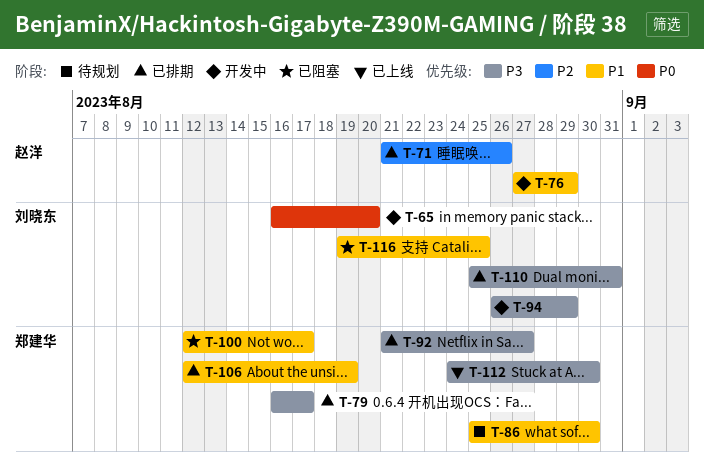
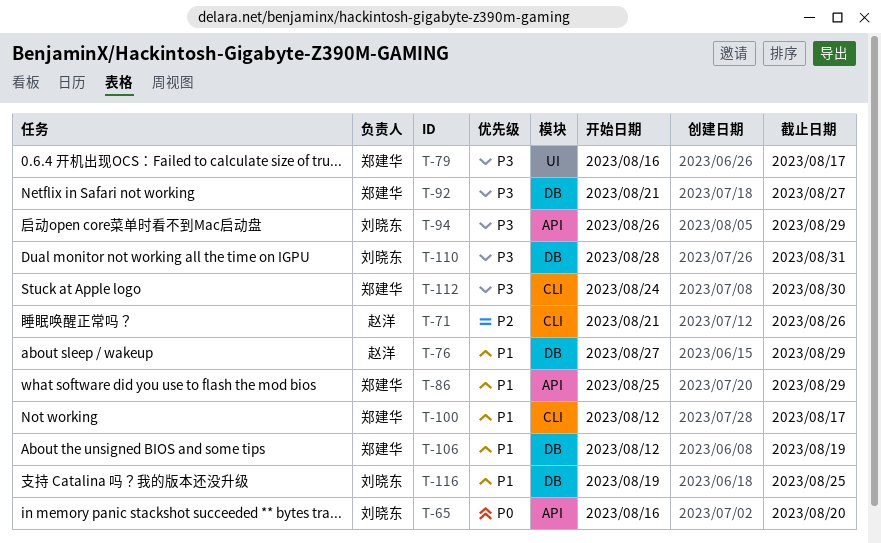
T-86, due: Aug 30 -> Aug 29
T-110, start: Aug 25 -> Aug 28

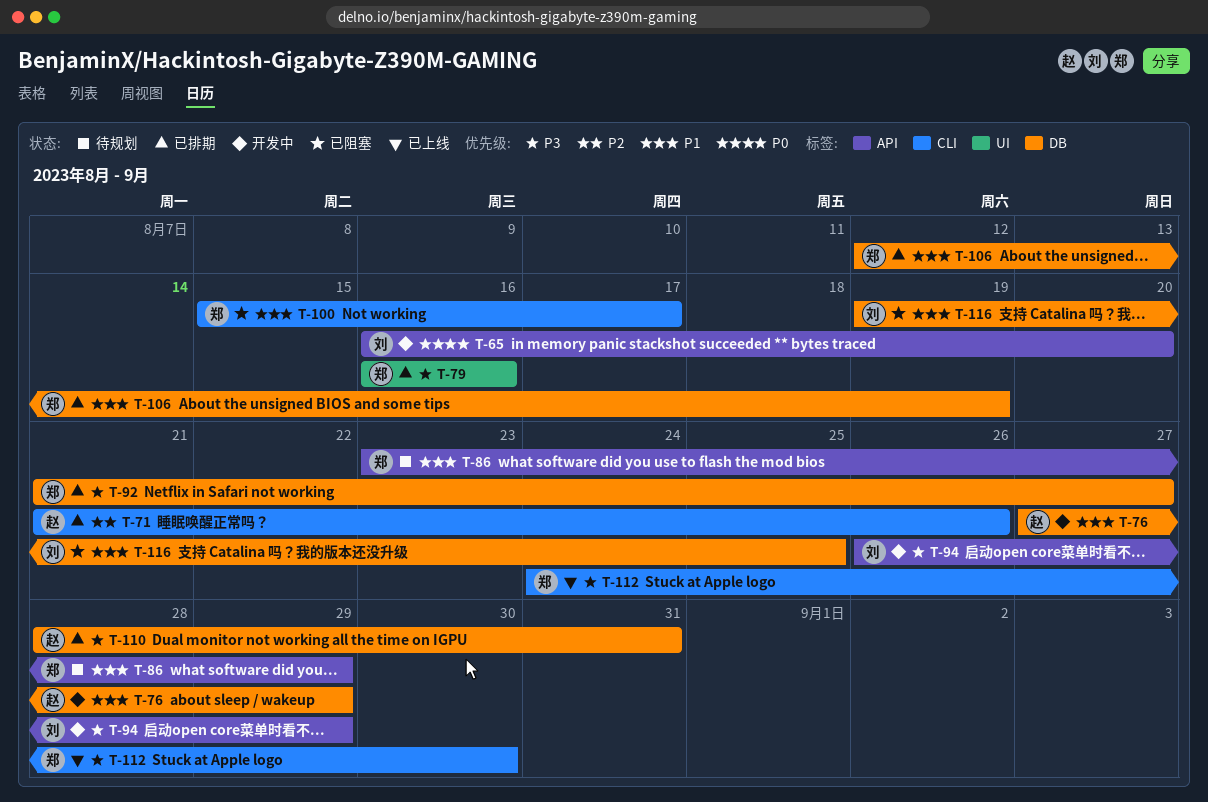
T-79, due: Aug 17 -> Aug 16
T-86, start: Aug 25 -> Aug 23
T-100, start: Aug 12 -> Aug 15
T-110, owner: 刘晓东 -> 赵洋

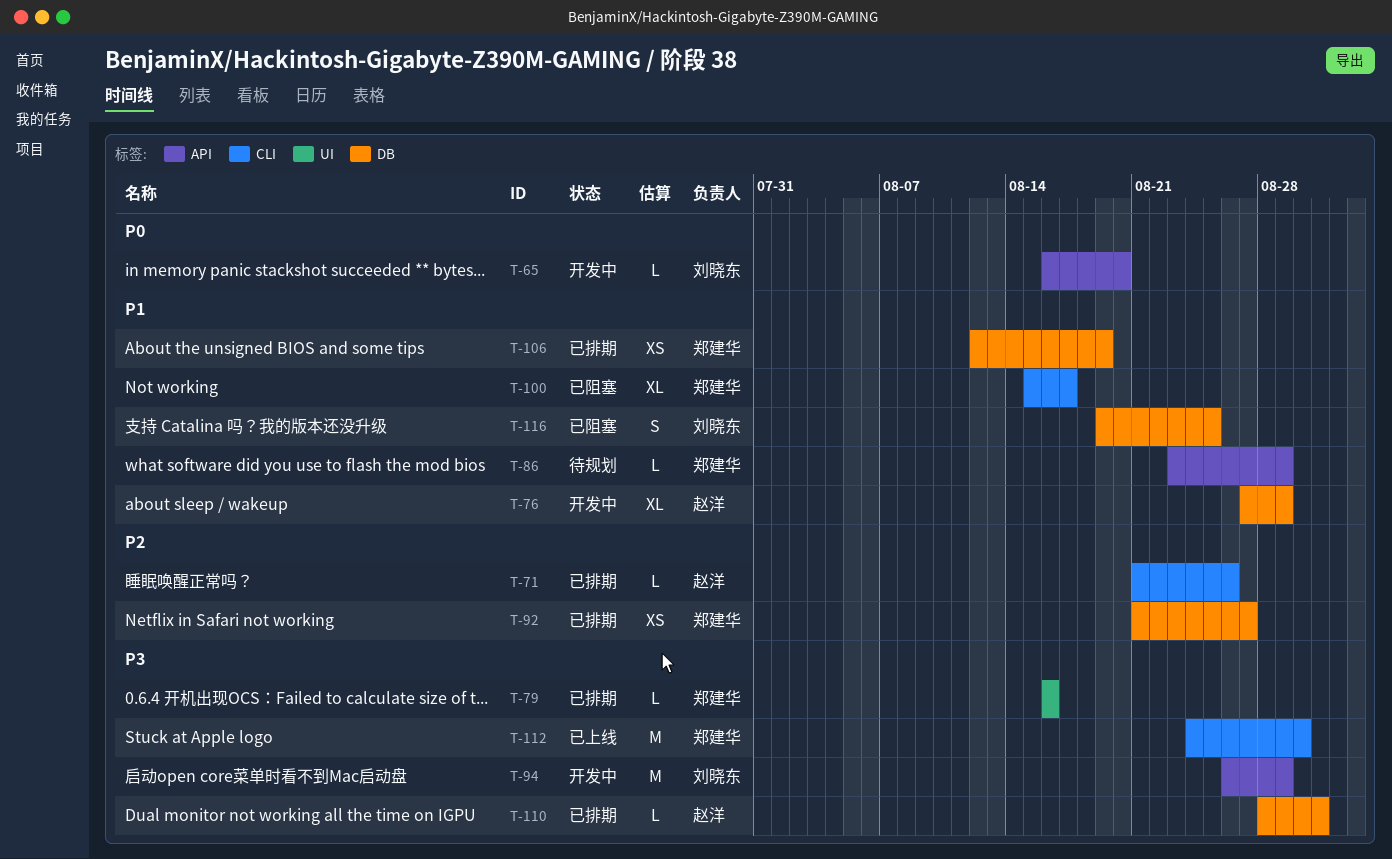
T-92, priority: P3 -> P2

